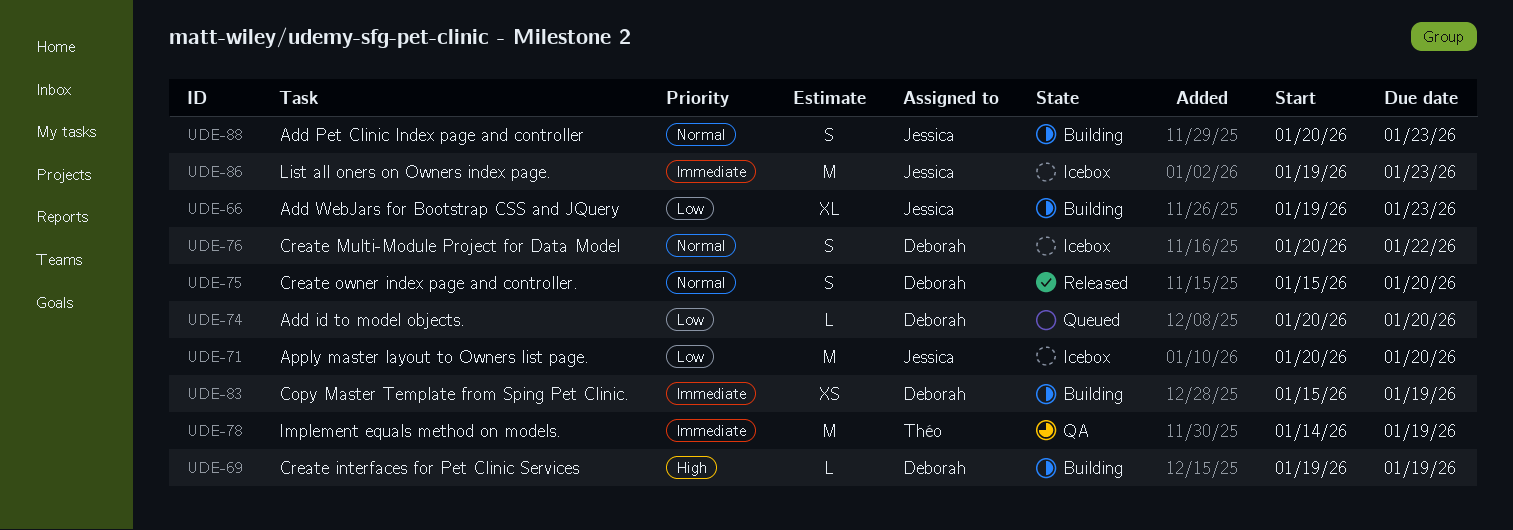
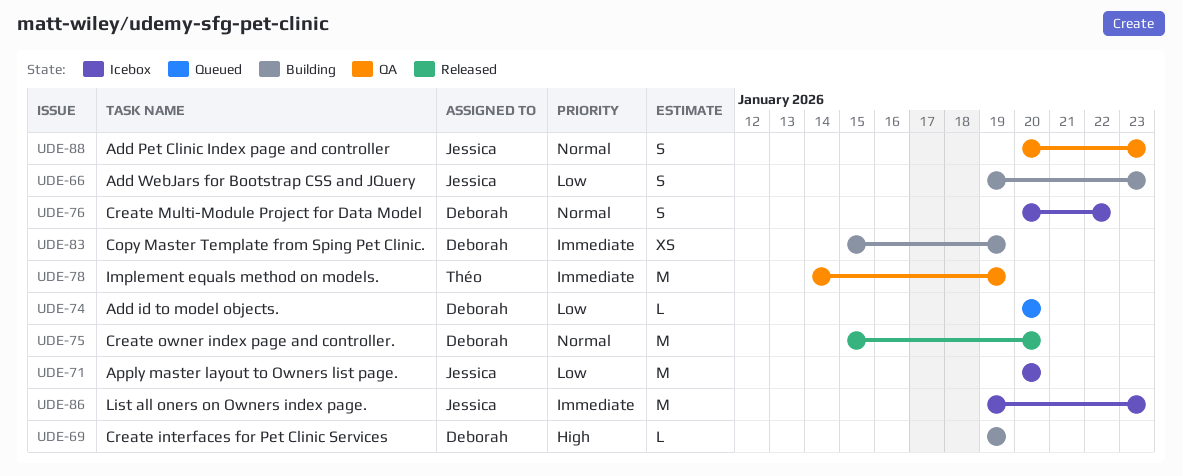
UDE-66, estimate: XL -> S
UDE-75, estimate: S -> M
UDE-88, status: Building -> QA

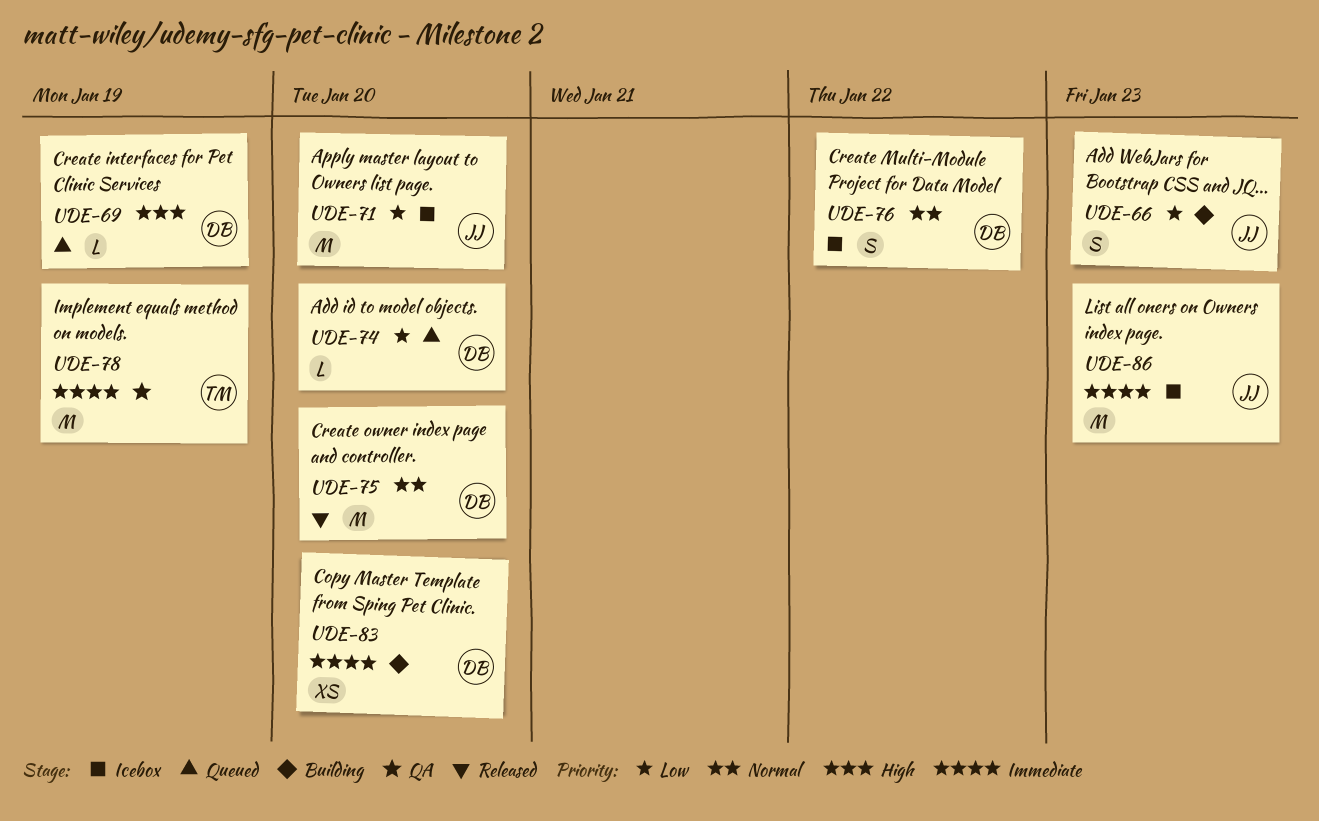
UDE-69, status: Building -> Queued
UDE-83, due: Jan 19 -> Jan 20
UDE-88: present -> none

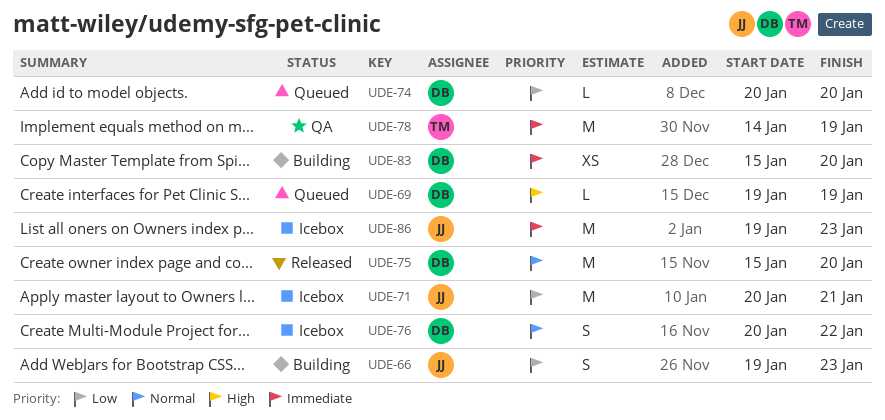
UDE-71, due: Jan 20 -> Jan 21

